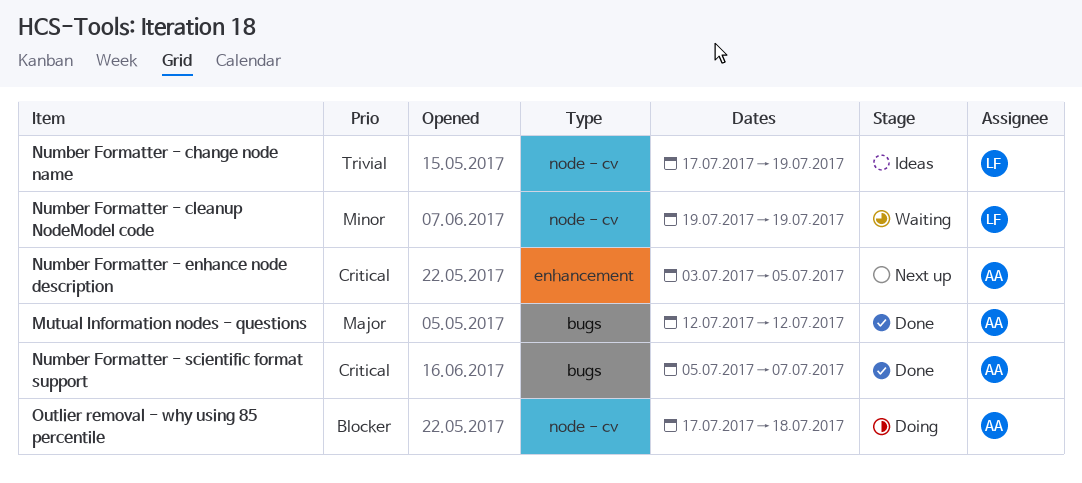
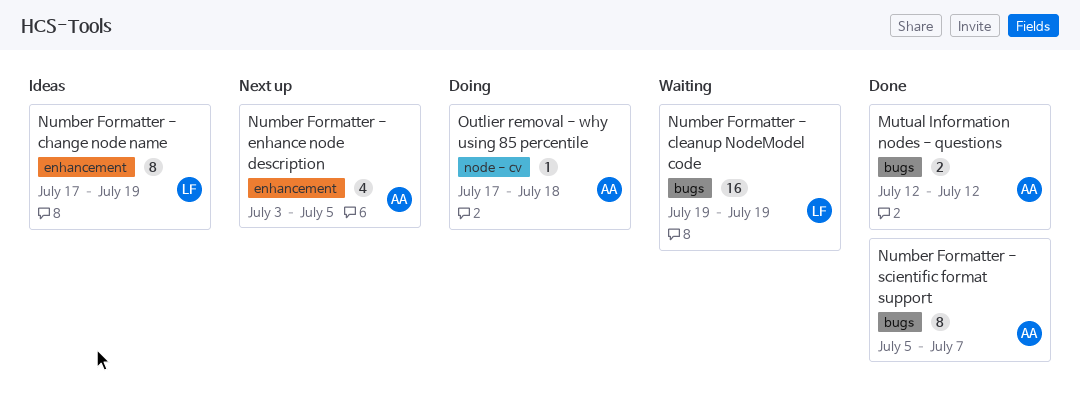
Number Formatter - change node name, label: node - cv -> enhancement
Number Formatter - cleanup NodeModel code, label: node - cv -> bugs

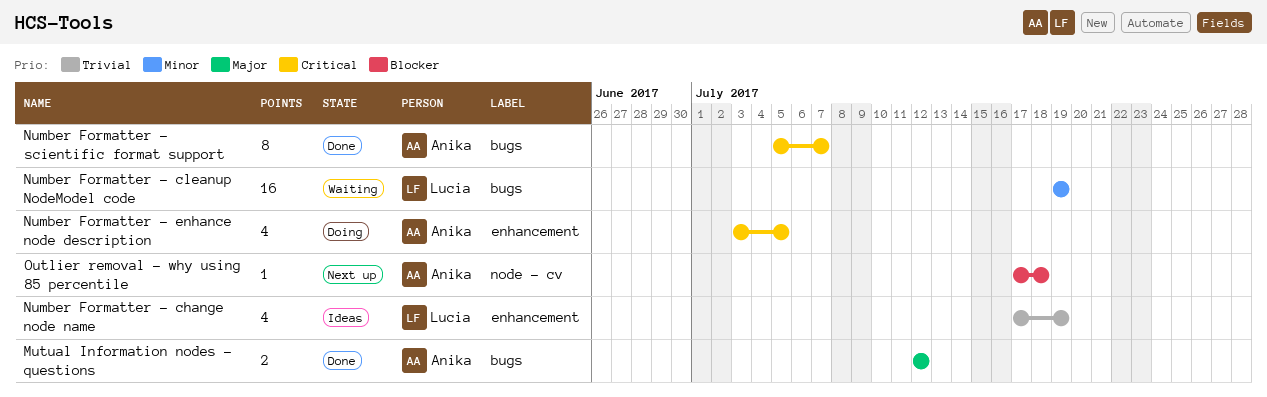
Number Formatter - change node name, estimate: 8 -> 4
Number Formatter - enhance node description, status: Next up -> Doing
Outlier removal - why using 85 percentile, status: Doing -> Next up

